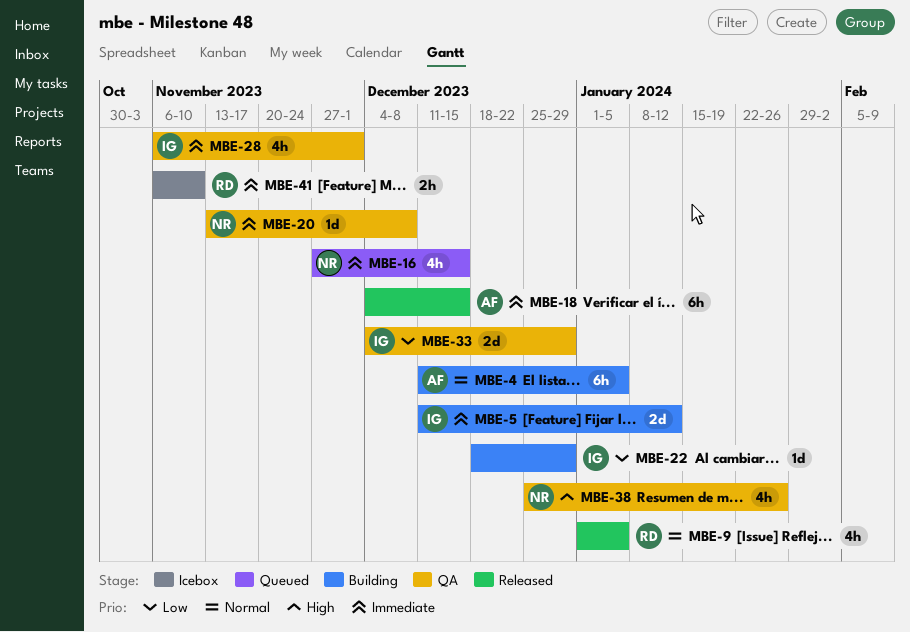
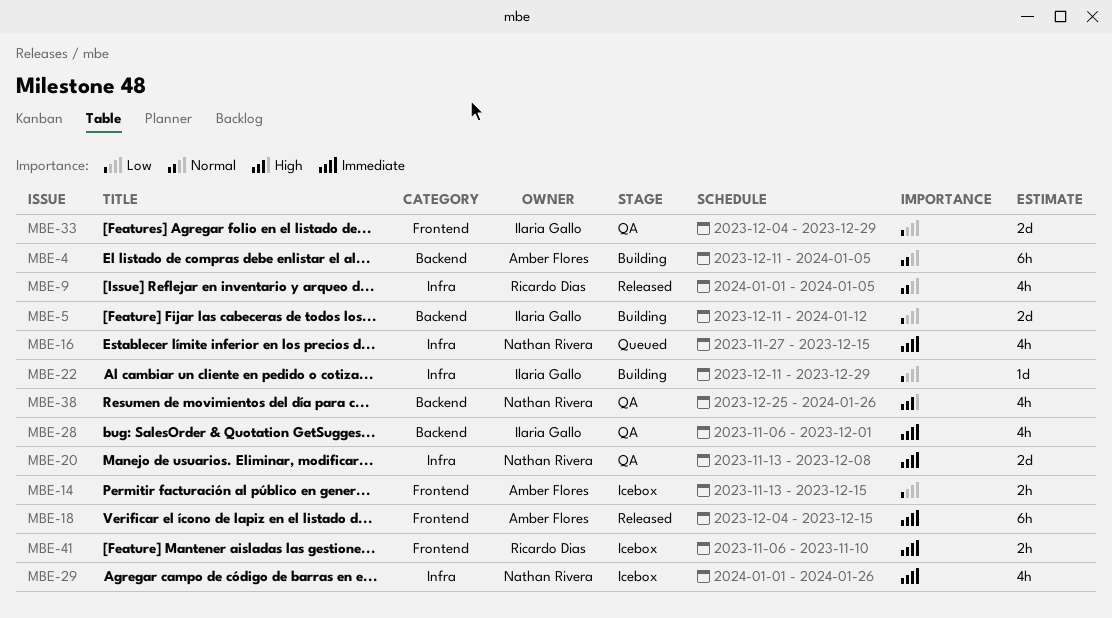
MBE-5, priority: Immediate -> Low
MBE-14: none -> present
MBE-20, estimate: 1d -> 2d
MBE-22, start: Dec 18 -> Dec 11
MBE-29: none -> present

